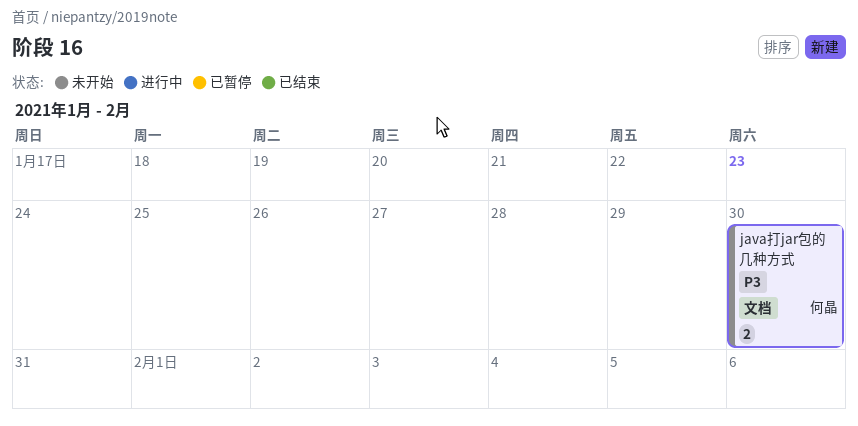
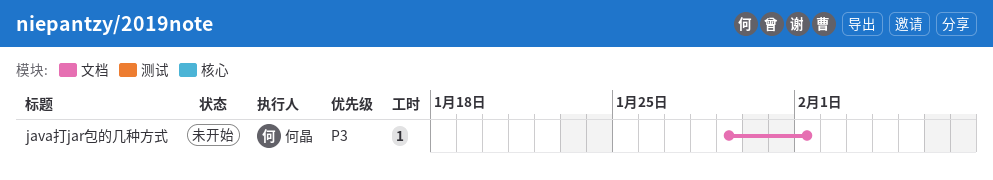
java打jar包的几种方式, estimate: 2 -> 1
java打jar包的几种方式, due: Jan 30 -> Feb 1

